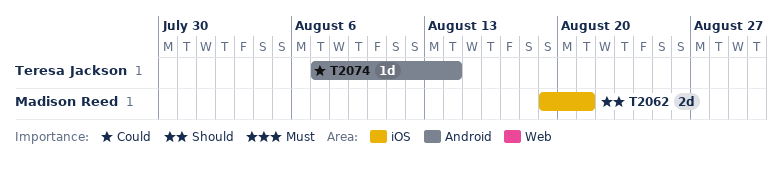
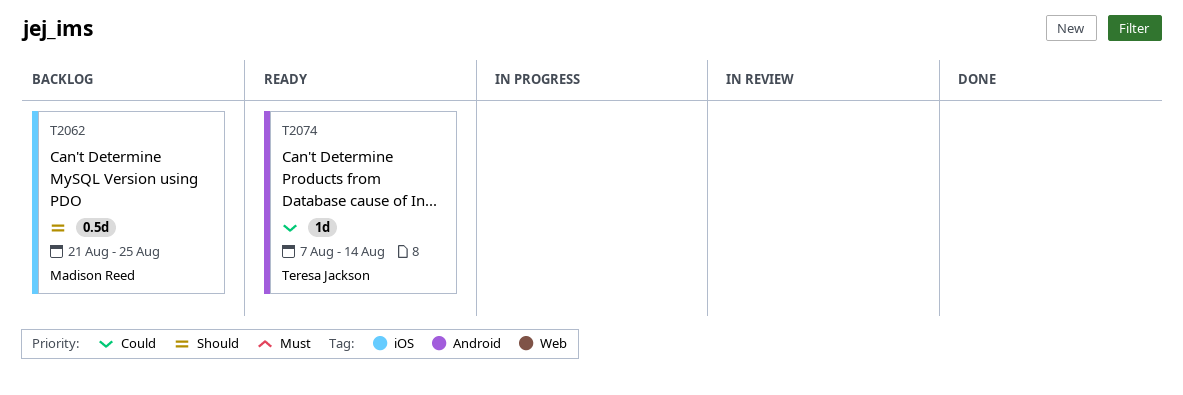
T2062, estimate: 2d -> 0.5d
T2062, start: Aug 19 -> Aug 21
T2062, due: Aug 21 -> Aug 25

